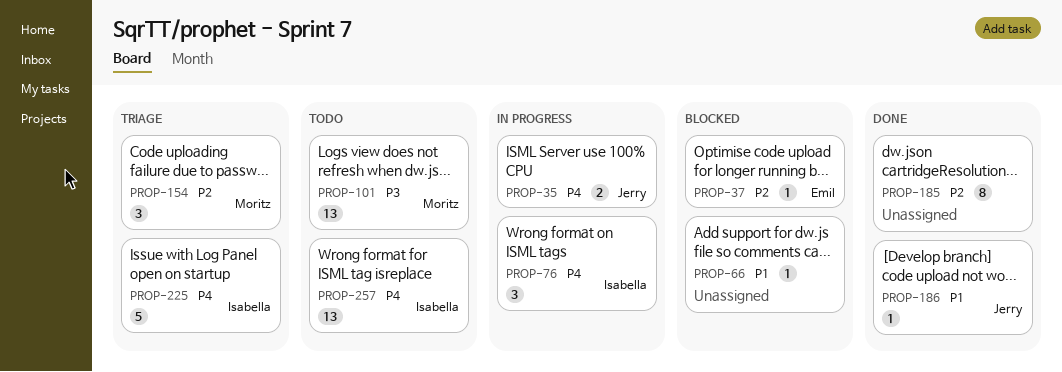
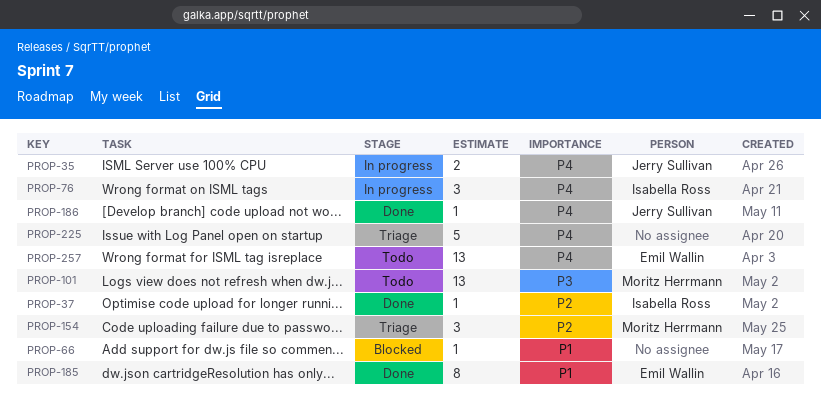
PROP-37, status: Blocked -> Done
PROP-37, owner: Emil Wallin -> Isabella Ross
PROP-185, owner: none -> Emil Wallin
PROP-185, priority: P2 -> P1
PROP-186, priority: P1 -> P4
PROP-225, owner: Isabella Ross -> none
PROP-257, owner: Isabella Ross -> Emil Wallin

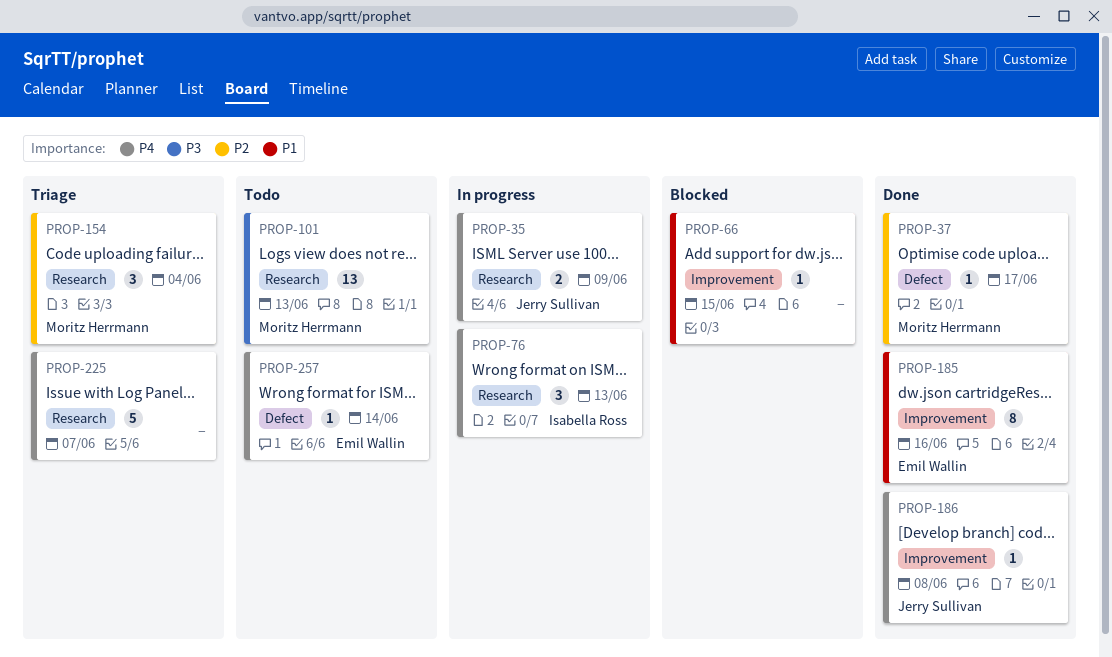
PROP-37, owner: Isabella Ross -> Moritz Herrmann
PROP-257, estimate: 13 -> 1

